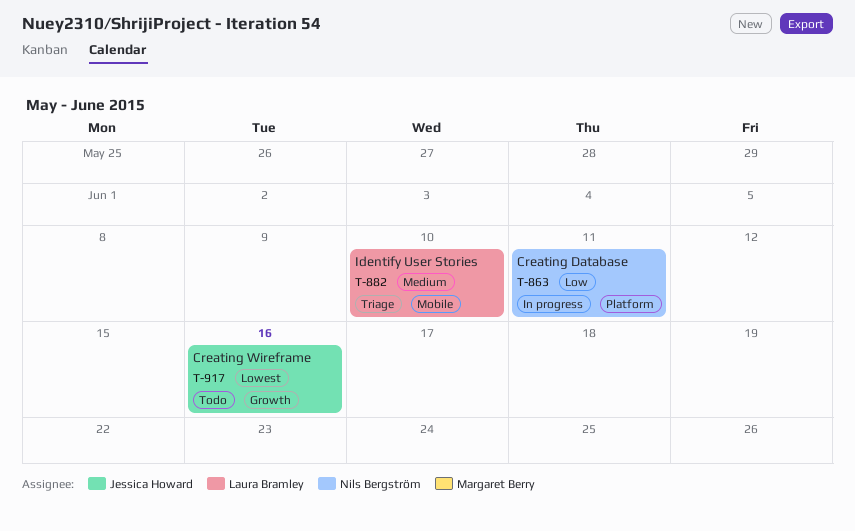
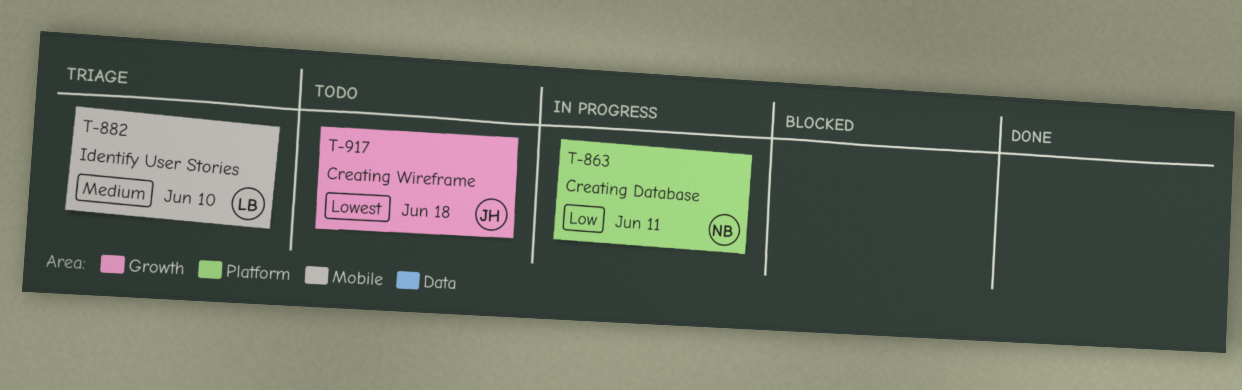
T-917, due: Jun 16 -> Jun 18

